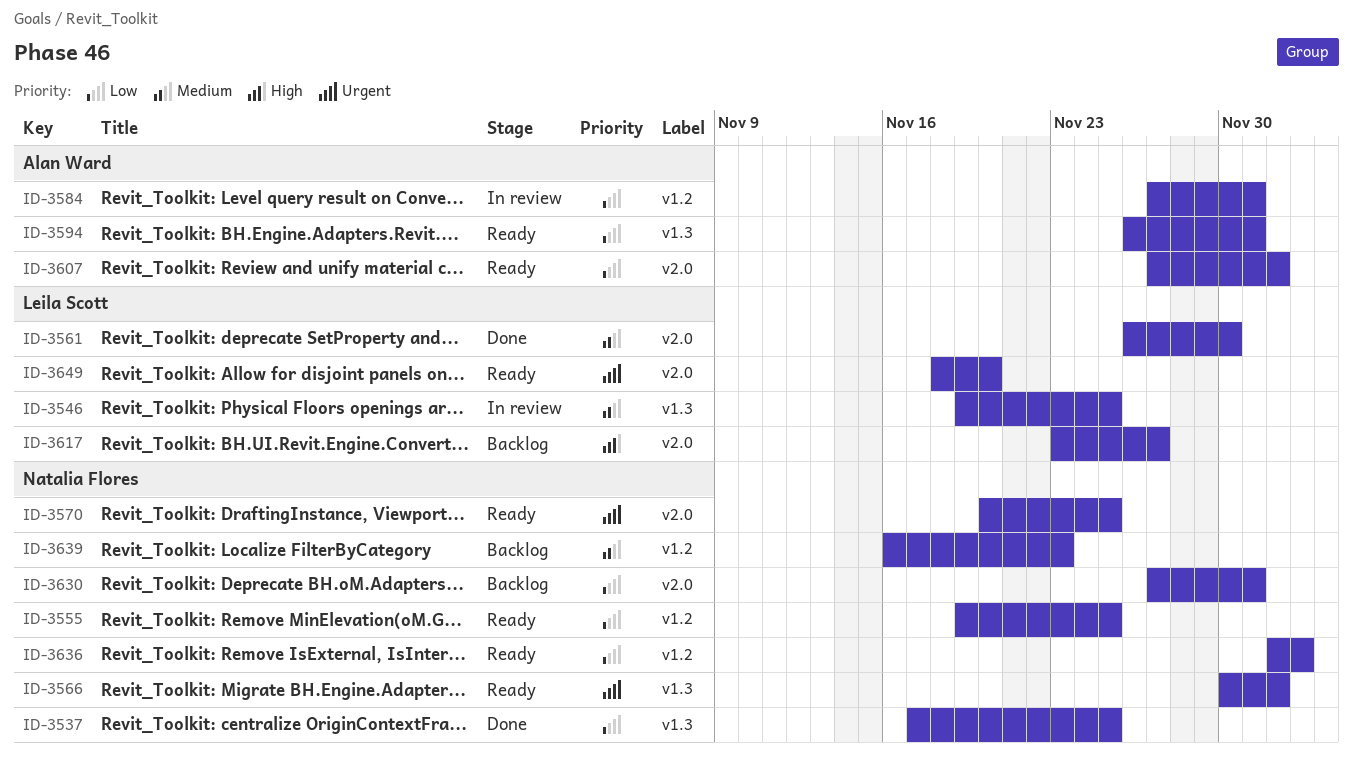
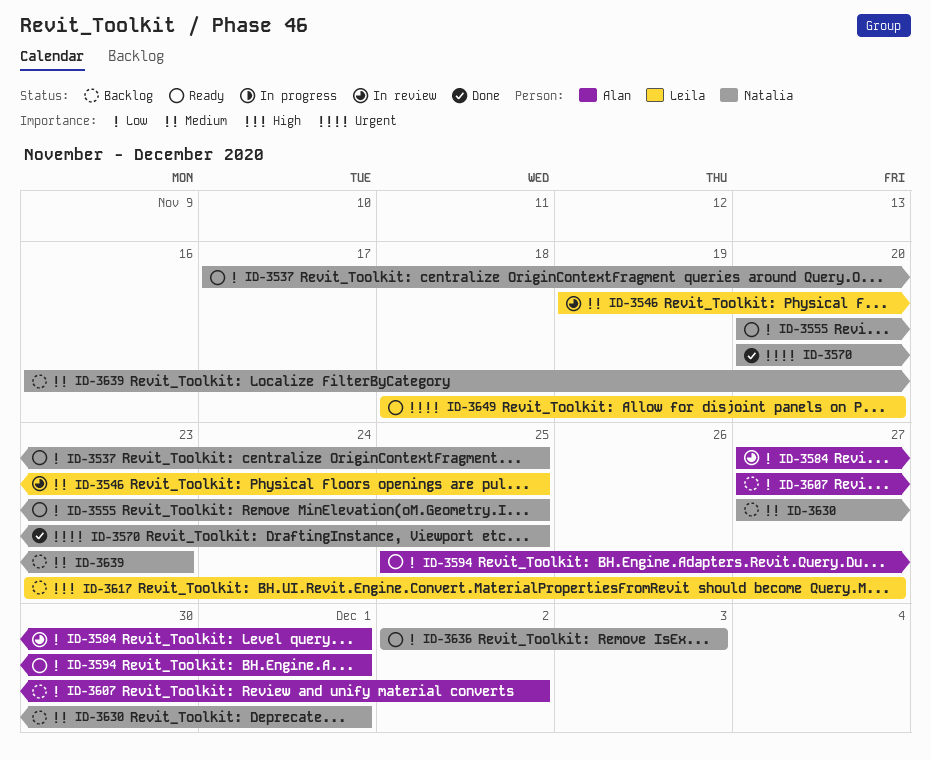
ID-3537, status: Done -> Ready
ID-3555, start: Nov 19 -> Nov 20
ID-3561: present -> none
ID-3566: present -> none
ID-3570, status: Ready -> Done
ID-3594, start: Nov 26 -> Nov 25
ID-3607, status: Ready -> Backlog
ID-3630, priority: Low -> Medium

